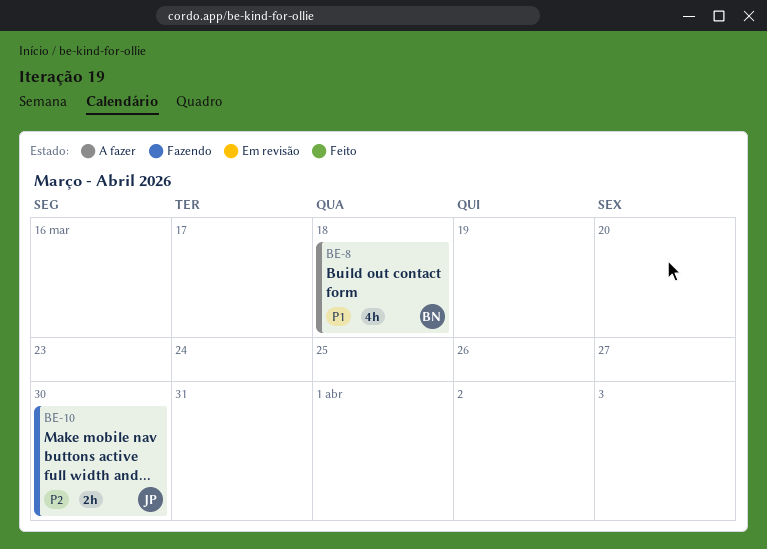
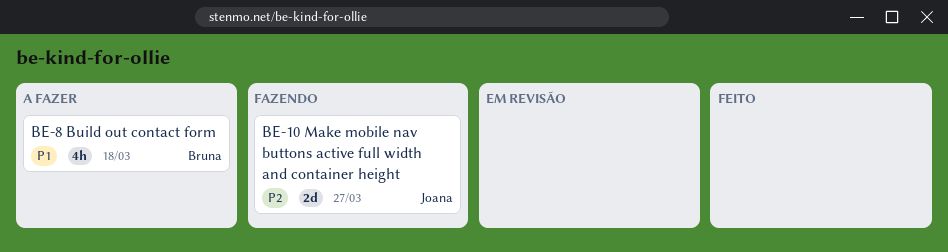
BE-10, estimate: 2h -> 2d
BE-10, due: Mar 30 -> Mar 27

